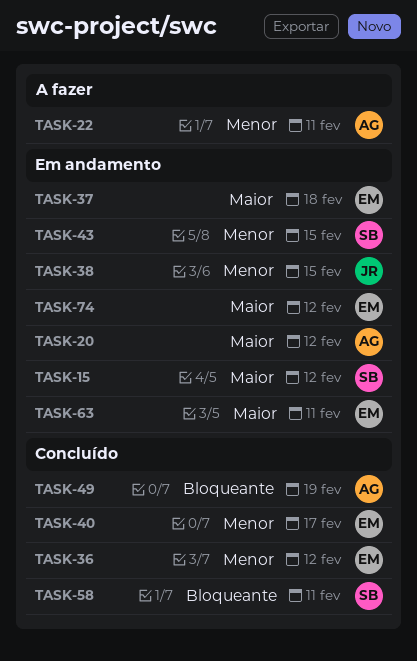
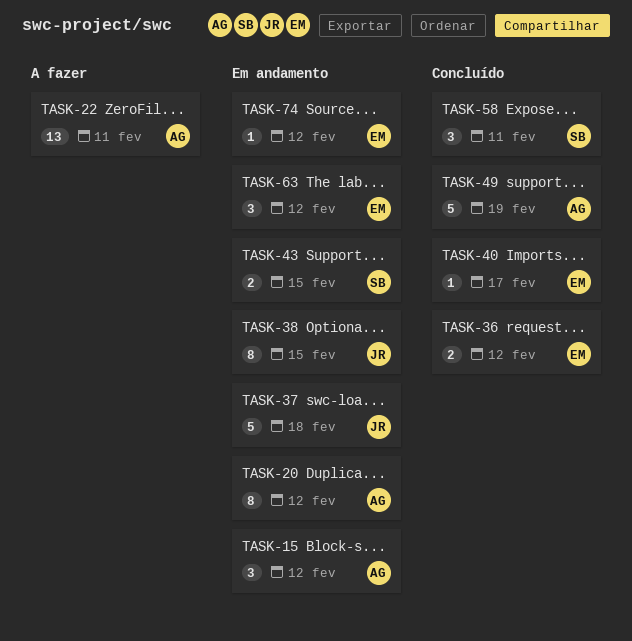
TASK-15, owner: SB -> AG
TASK-37, owner: EM -> JR
TASK-63, due: Feb 11 -> Feb 12

